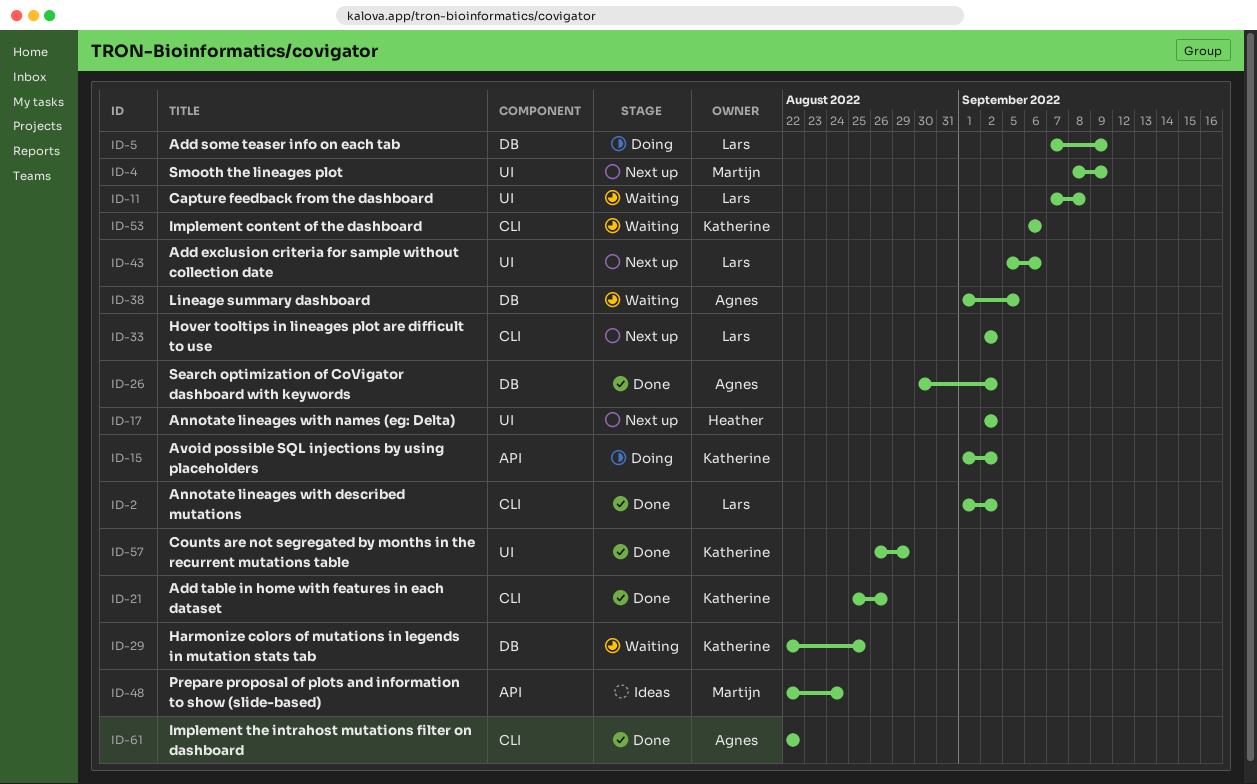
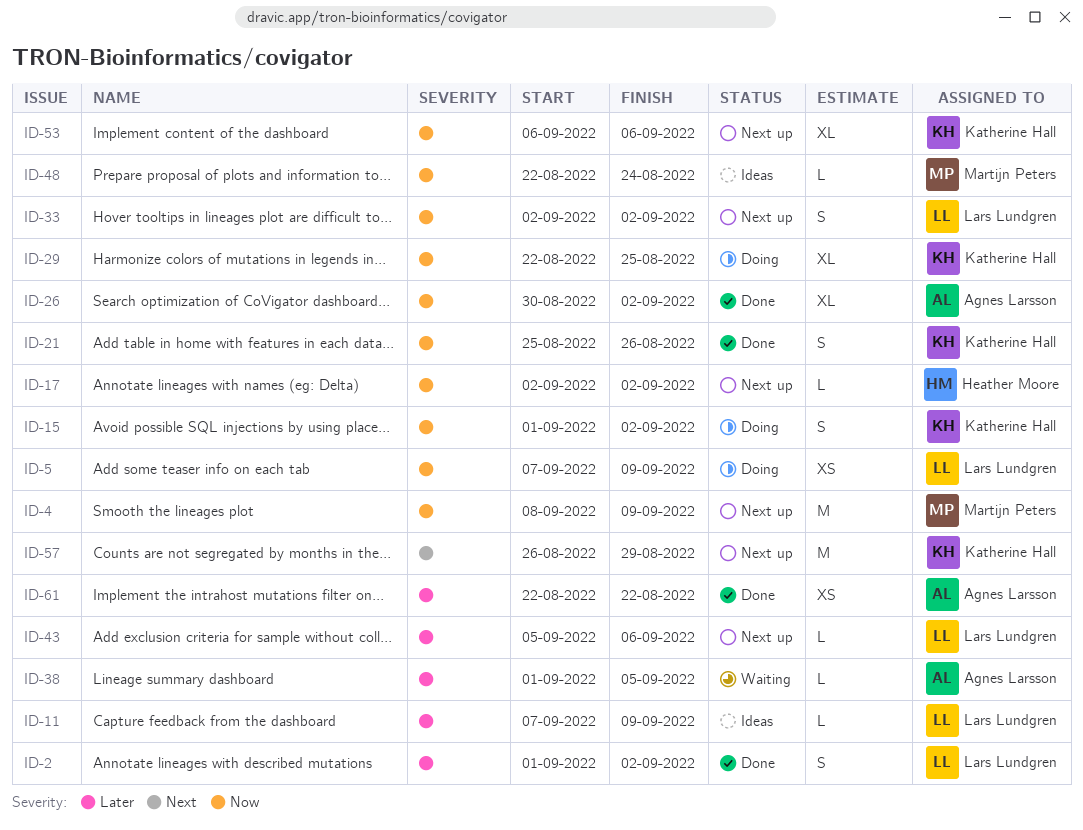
ID-11, status: Waiting -> Ideas
ID-11, due: Sep 8 -> Sep 9
ID-29, status: Waiting -> Doing
ID-53, status: Waiting -> Next up
ID-57, status: Done -> Next up

